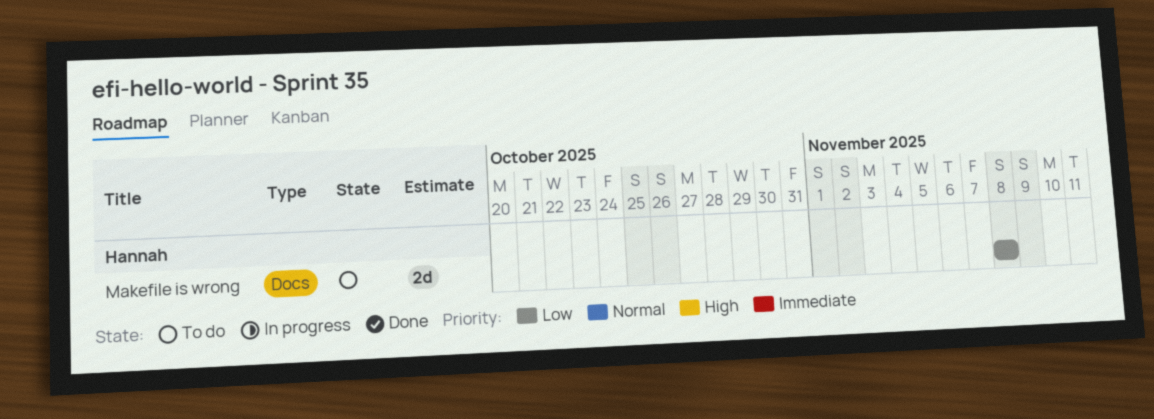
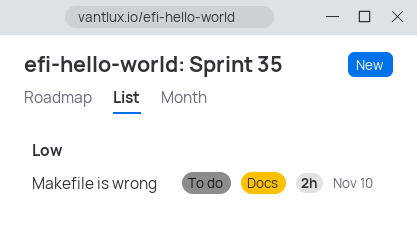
Makefile is wrong, estimate: 2d -> 2h
Makefile is wrong, due: Nov 8 -> Nov 10

